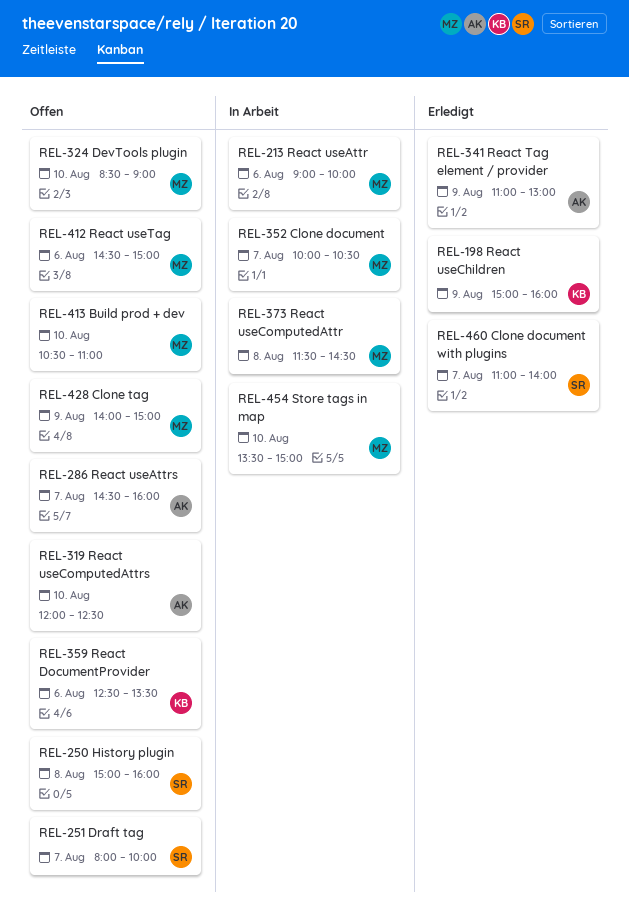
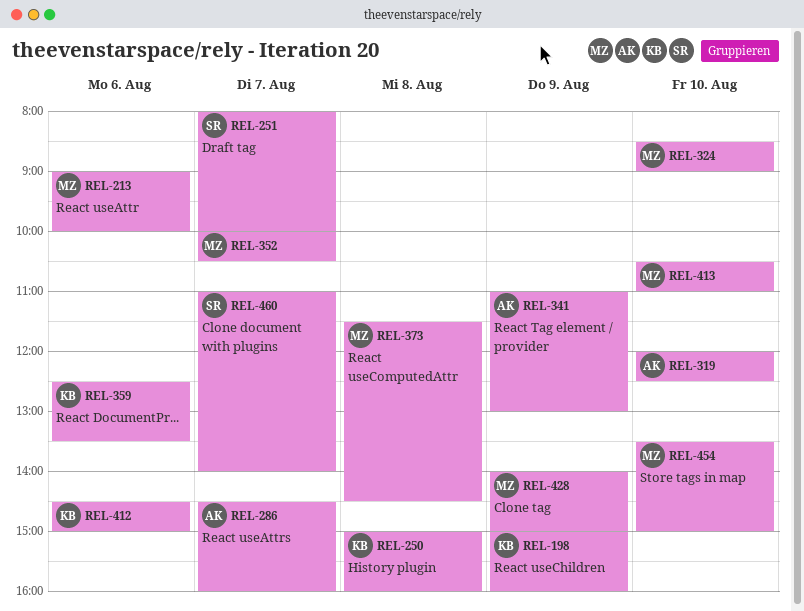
REL-250, owner: SR -> KB
REL-412, owner: MZ -> KB

